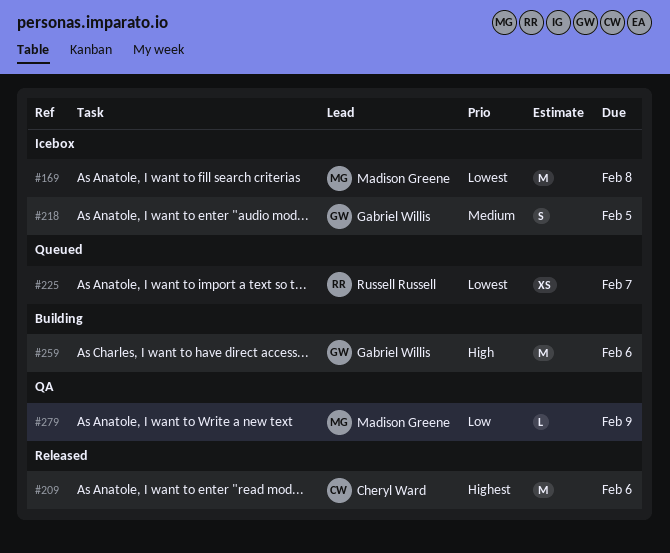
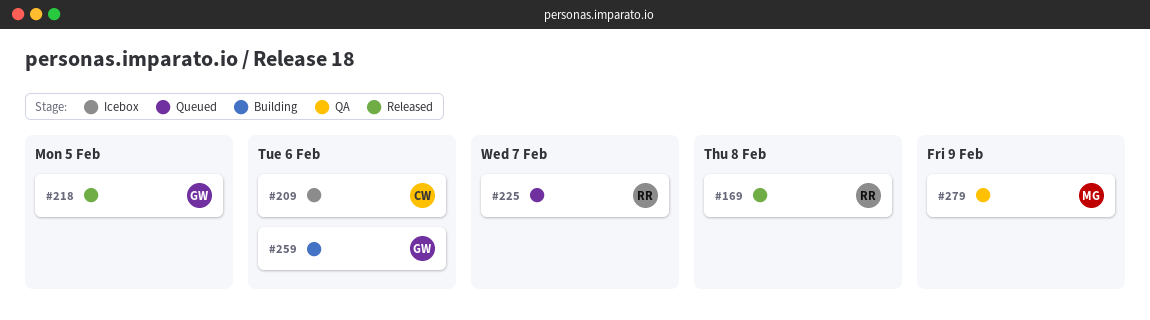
#169, status: Icebox -> Released
#169, owner: Madison Greene -> Russell Russell
#209, status: Released -> Icebox
#218, status: Icebox -> Released

